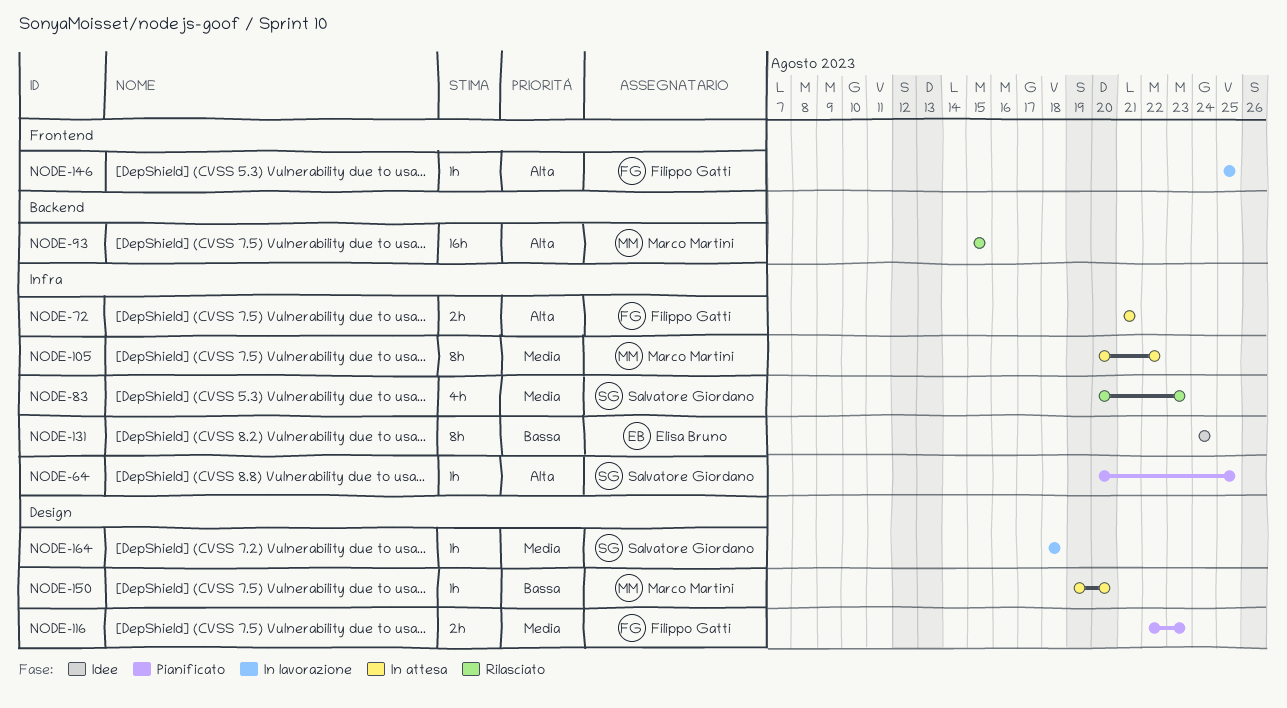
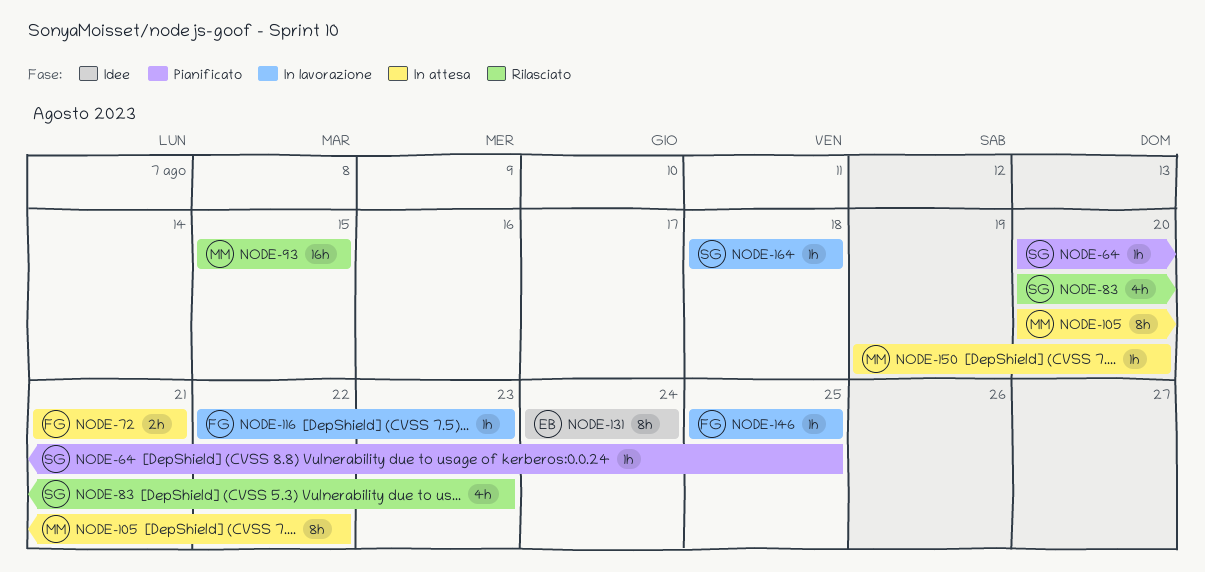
NODE-116, status: Pianificato -> In lavorazione
NODE-116, estimate: 2h -> 1h

